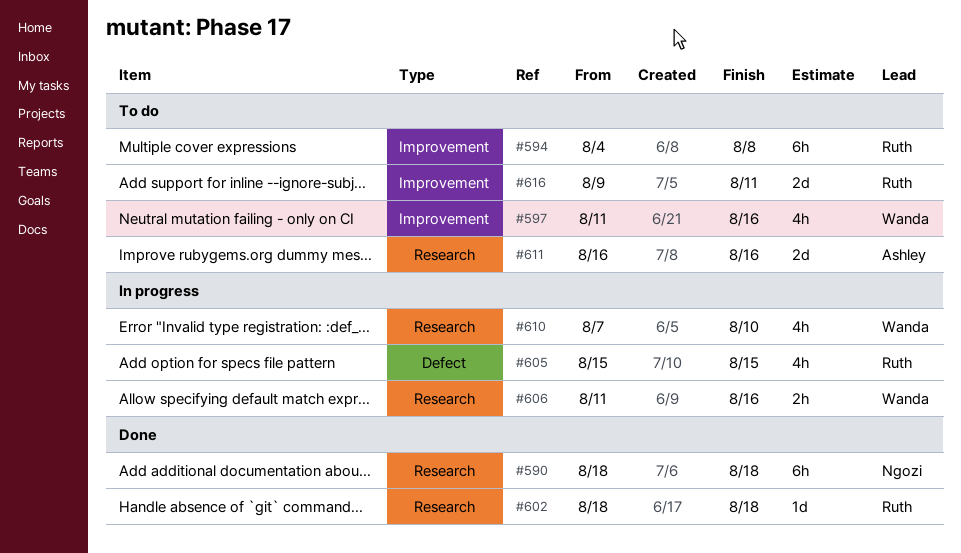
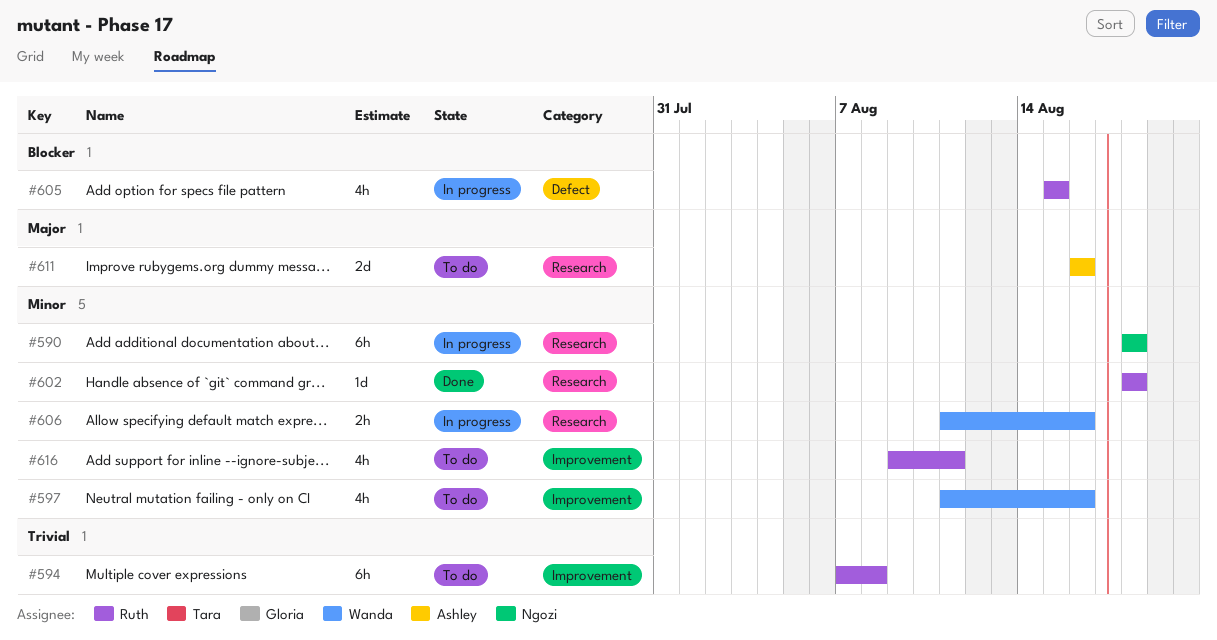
#590, status: Done -> In progress
#594, start: Aug 4 -> Aug 7
#610: present -> none
#616, estimate: 2d -> 4h

